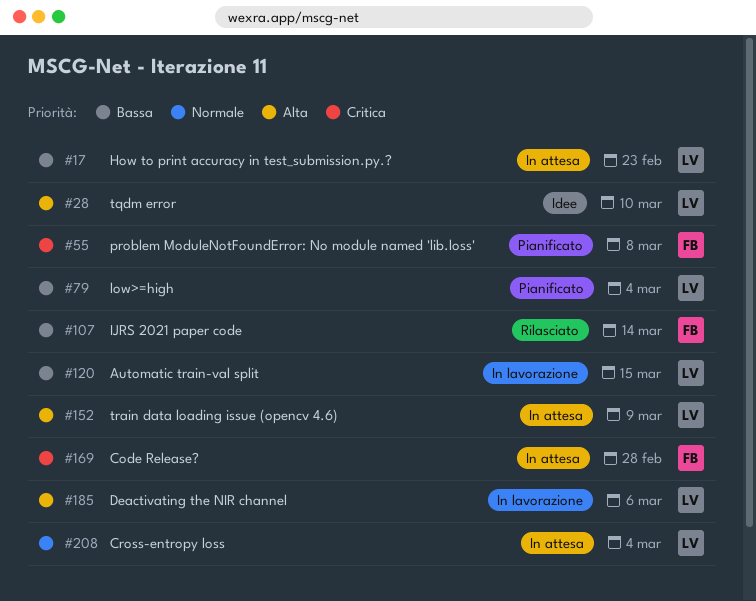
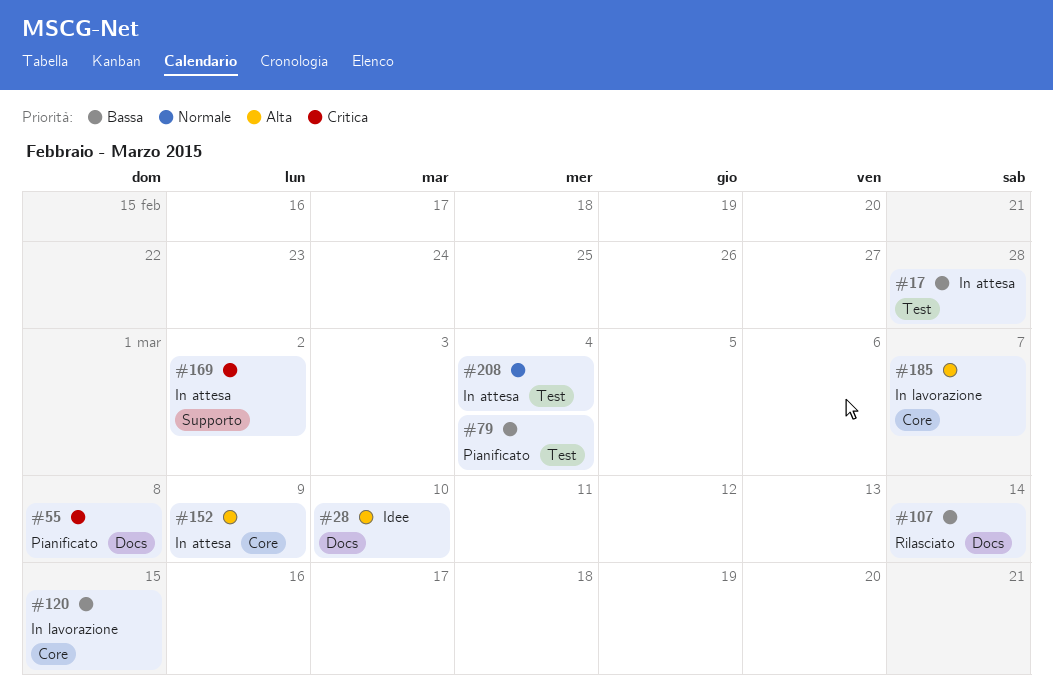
#17, due: Feb 23 -> Feb 28
#169, due: Feb 28 -> Mar 2
#185, due: Mar 6 -> Mar 7

